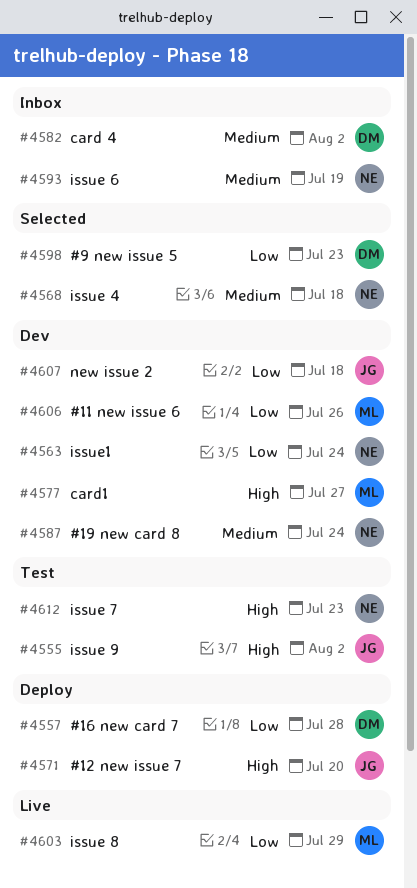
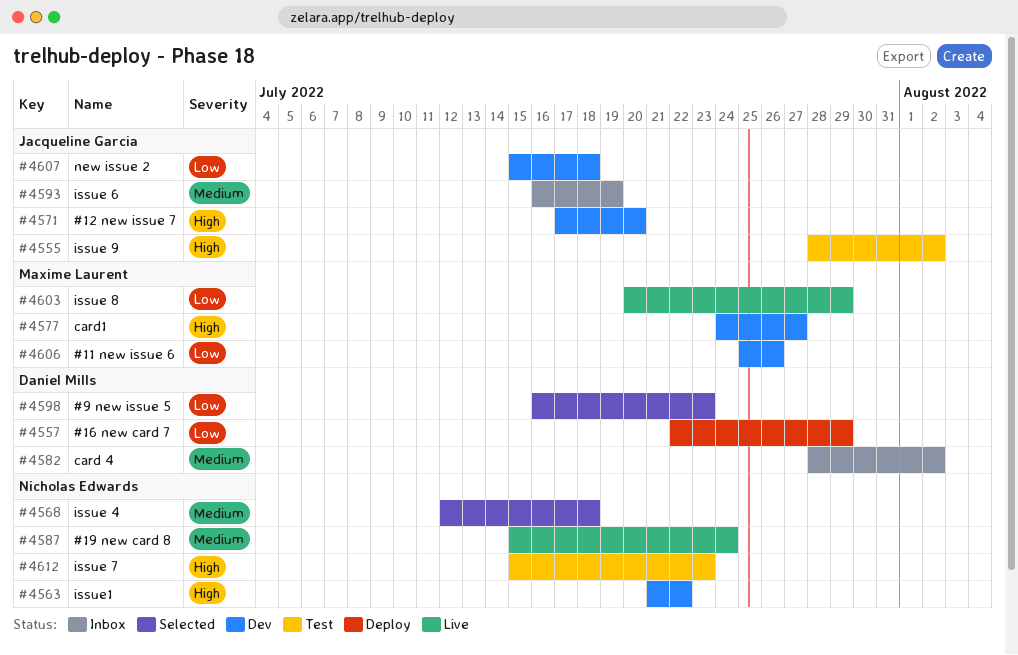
#4557, due: Jul 28 -> Jul 29
#4563, priority: Low -> High
#4563, due: Jul 24 -> Jul 22
#4571, status: Deploy -> Dev
#4587, status: Dev -> Live
#4593, owner: Nicholas Edwards -> Jacqueline Garcia

